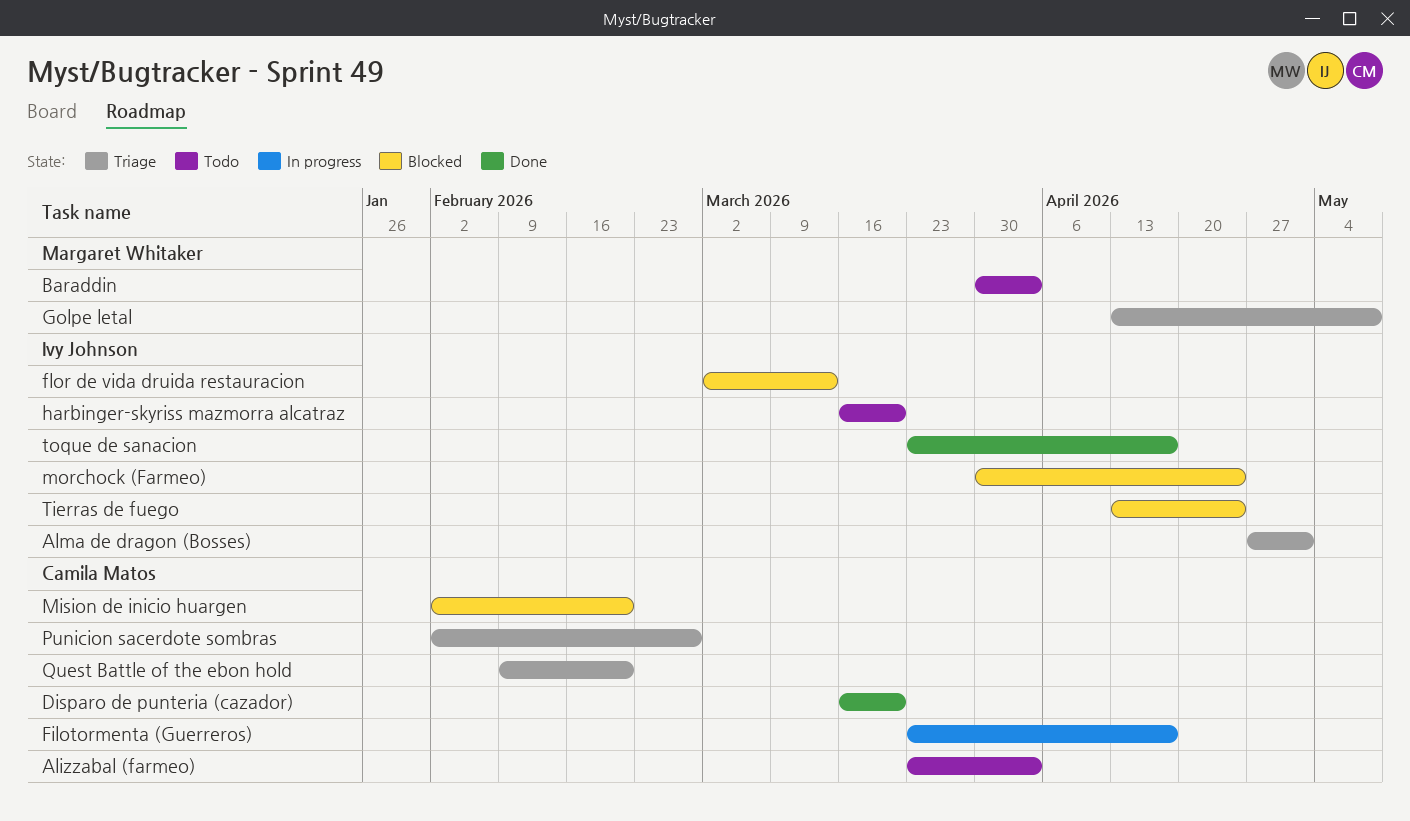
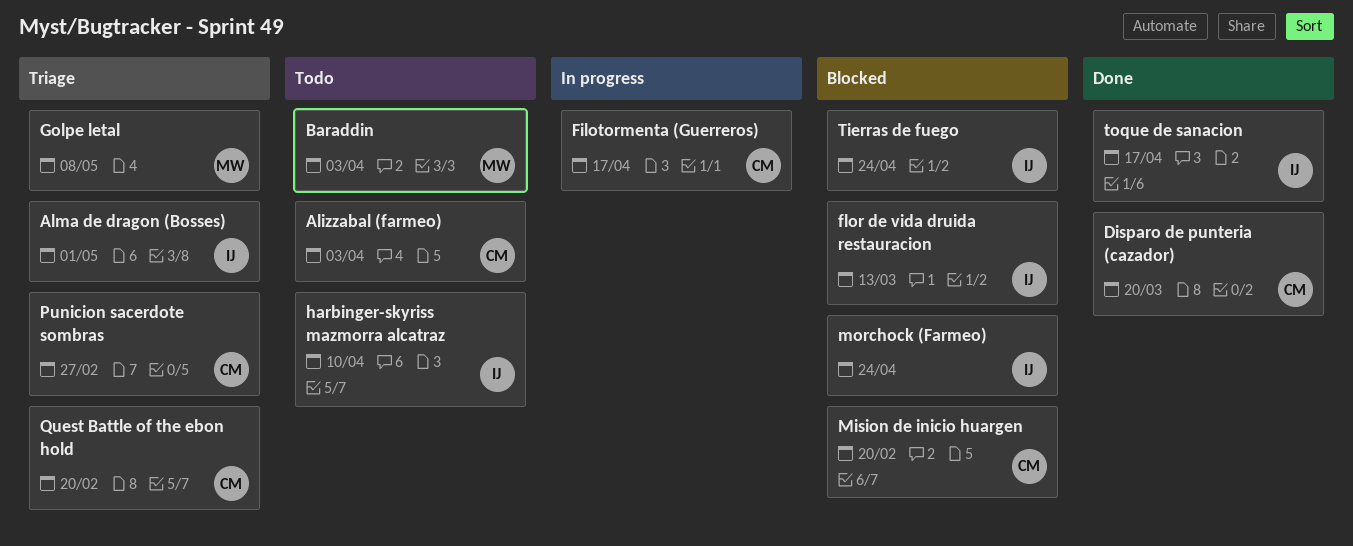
harbinger-skyriss mazmorra alcatraz, due: Mar 20 -> Apr 10

